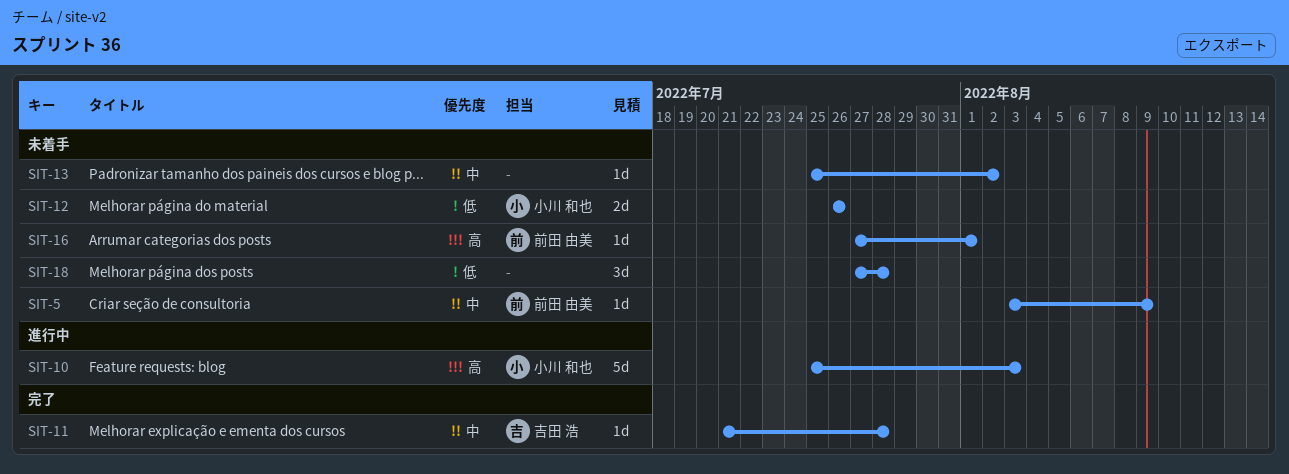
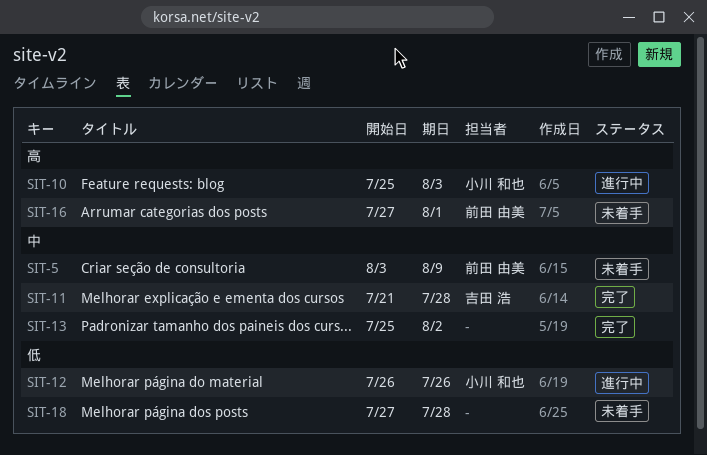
SIT-12, status: 未着手 -> 進行中
SIT-13, status: 未着手 -> 完了

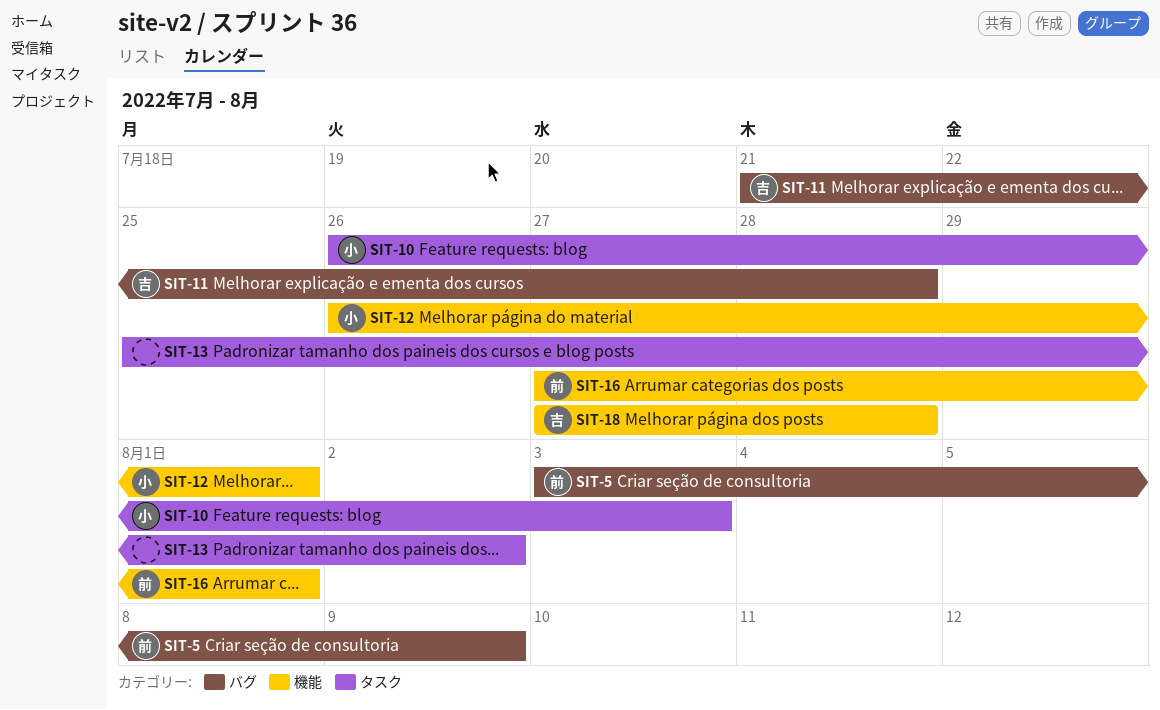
SIT-10, start: Jul 25 -> Jul 26
SIT-12, due: Jul 26 -> Aug 1
SIT-18, owner: none -> 吉田 浩

